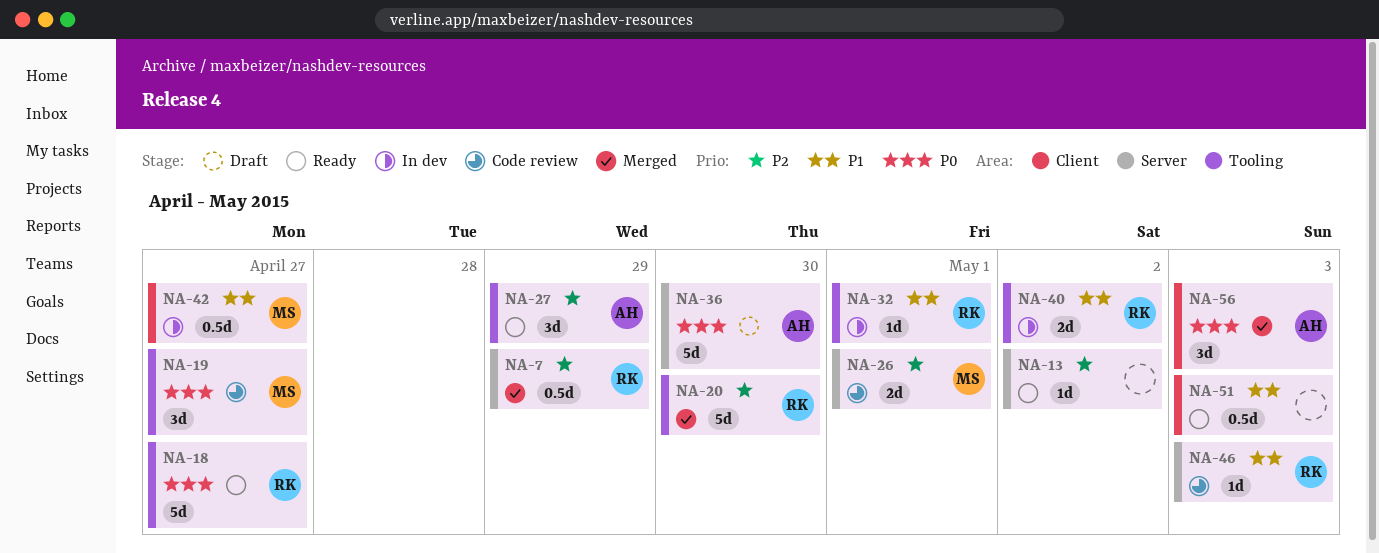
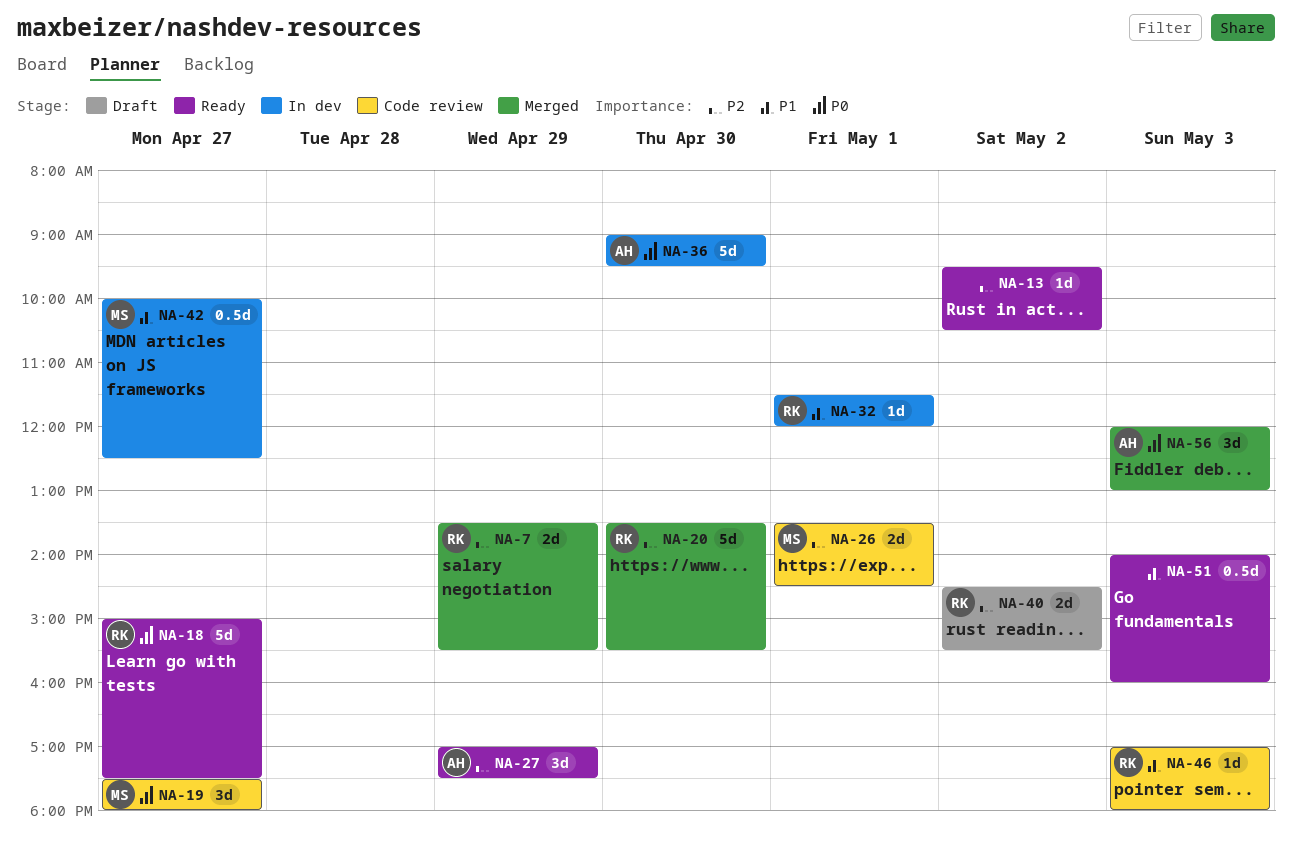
NA-7, estimate: 0.5d -> 2d
NA-36, status: Draft -> In dev
NA-40, status: In dev -> Draft
NA-40, priority: P1 -> P2

